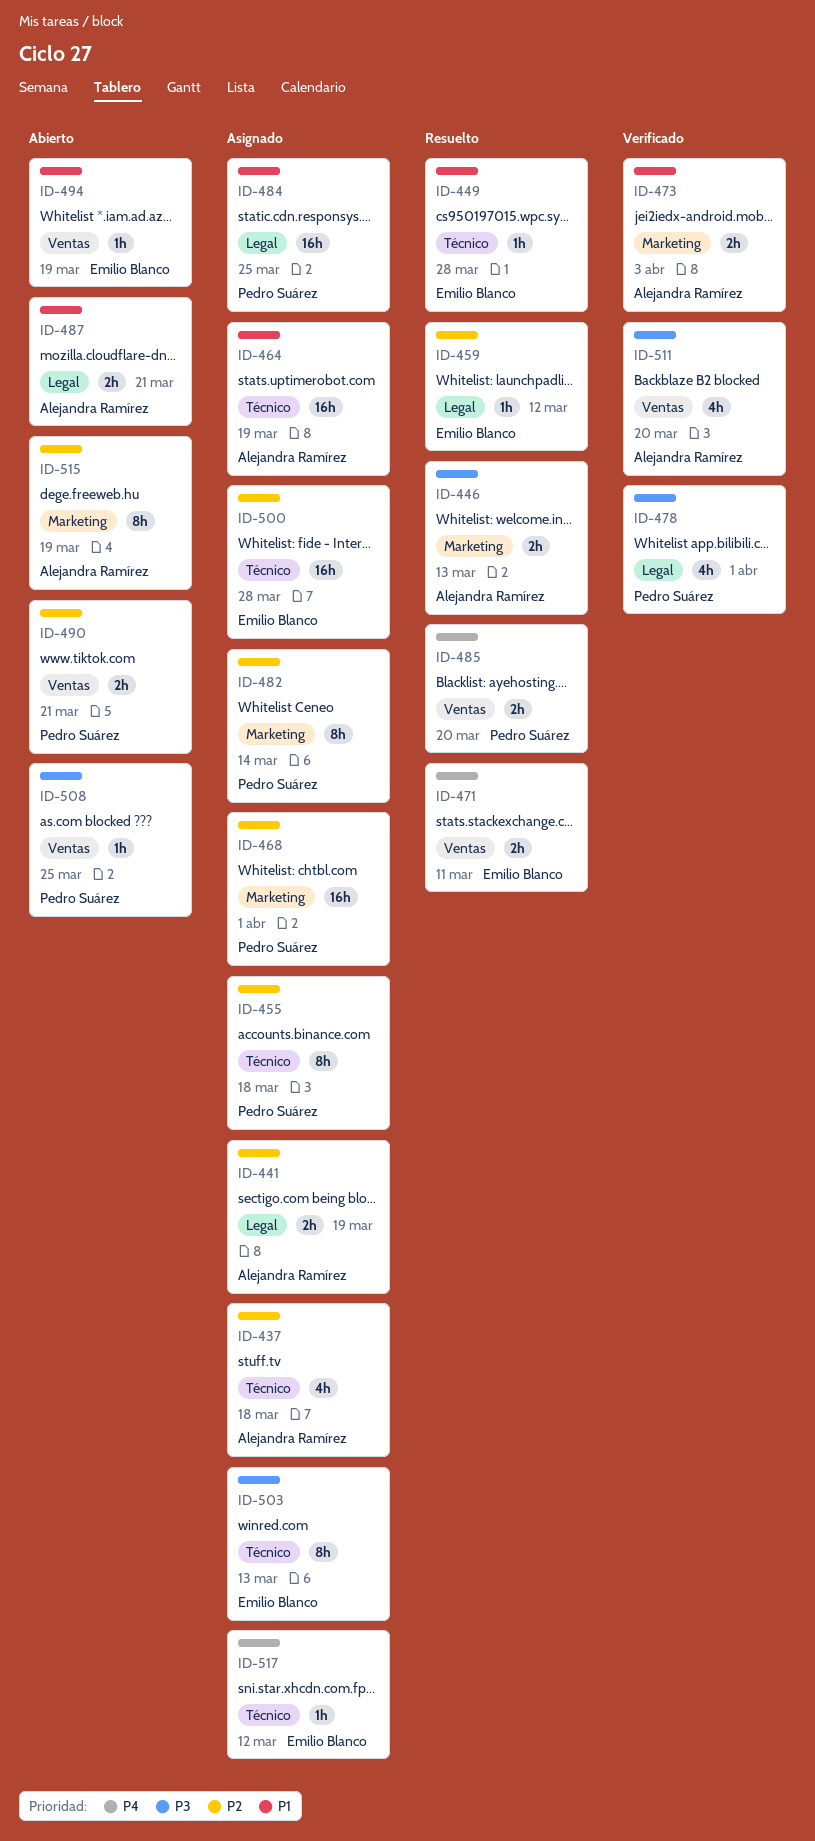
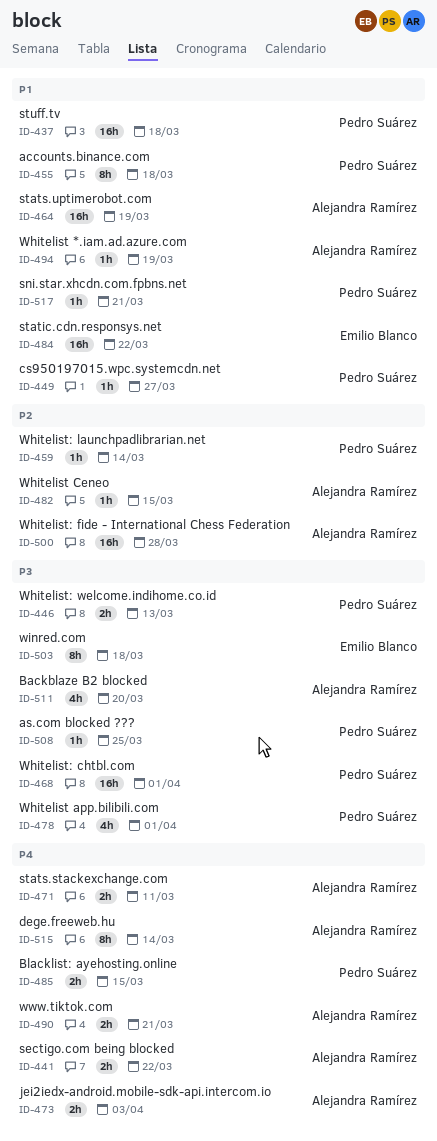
ID-437, owner: Alejandra Ramírez -> Pedro Suárez
ID-437, priority: P2 -> P1
ID-437, estimate: 4h -> 16h
ID-441, priority: P2 -> P4
ID-441, due: Mar 19 -> Mar 22
ID-446, owner: Alejandra Ramírez -> Pedro Suárez
ID-449, owner: Emilio Blanco -> Pedro Suárez
ID-449, due: Mar 28 -> Mar 27
ID-455, priority: P2 -> P1
ID-459, owner: Emilio Blanco -> Pedro Suárez
ID-459, due: Mar 12 -> Mar 14
ID-468, priority: P2 -> P3
ID-471, owner: Emilio Blanco -> Alejandra Ramírez
ID-473, priority: P1 -> P4
ID-482, owner: Pedro Suárez -> Alejandra Ramírez
ID-482, estimate: 8h -> 1h
ID-482, due: Mar 14 -> Mar 15
ID-484, owner: Pedro Suárez -> Emilio Blanco
ID-484, due: Mar 25 -> Mar 22
ID-485, due: Mar 20 -> Mar 15
ID-487: present -> none
ID-490, owner: Pedro Suárez -> Alejandra Ramírez
ID-490, priority: P2 -> P4
ID-494, owner: Emilio Blanco -> Alejandra Ramírez
ID-500, owner: Emilio Blanco -> Alejandra Ramírez
ID-503, due: Mar 13 -> Mar 18
ID-515, priority: P2 -> P4
ID-515, due: Mar 19 -> Mar 14
ID-517, owner: Emilio Blanco -> Pedro Suárez
ID-517, priority: P4 -> P1
ID-517, due: Mar 12 -> Mar 21

